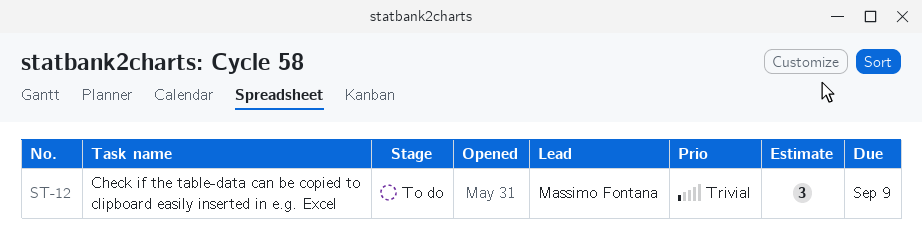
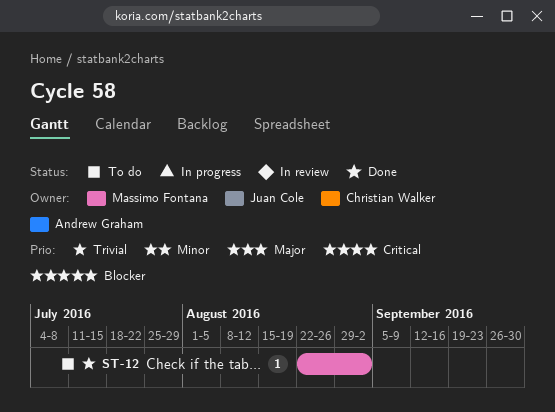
ST-12, estimate: 3 -> 1
ST-12, due: Sep 9 -> Sep 2

